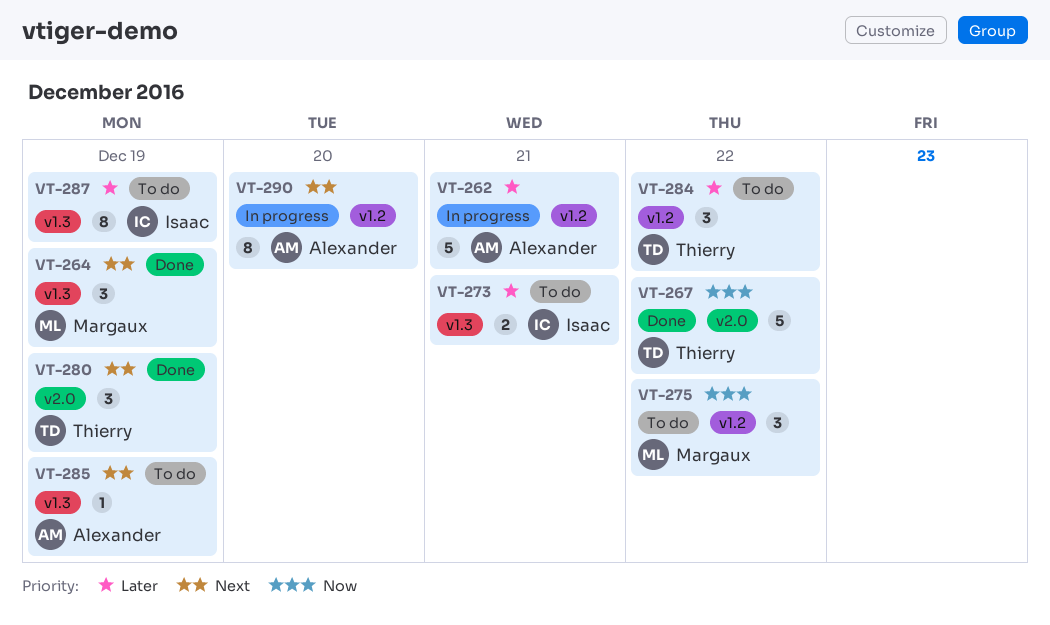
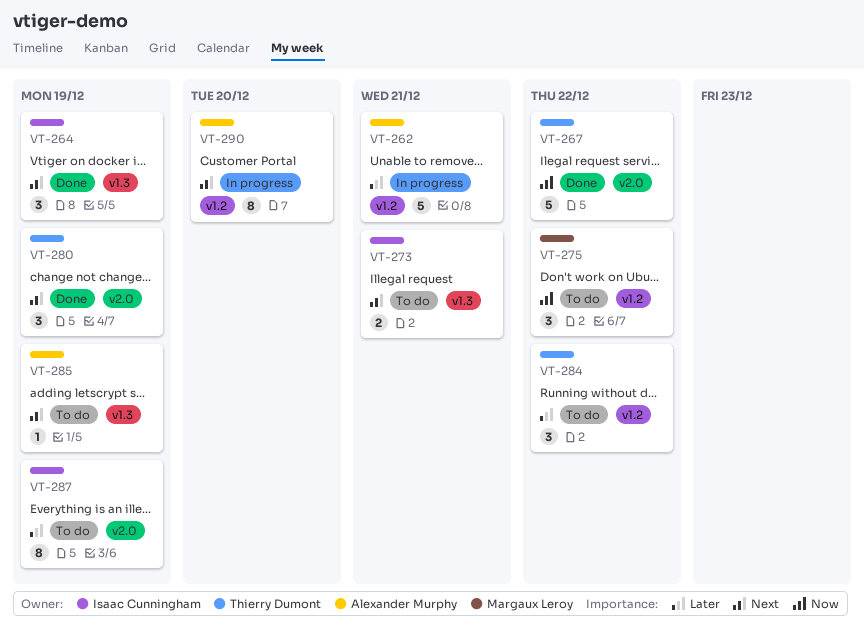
VT-264, owner: Margaux Leroy -> Isaac Cunningham
VT-273, priority: Later -> Next
VT-287, label: v1.3 -> v2.0

